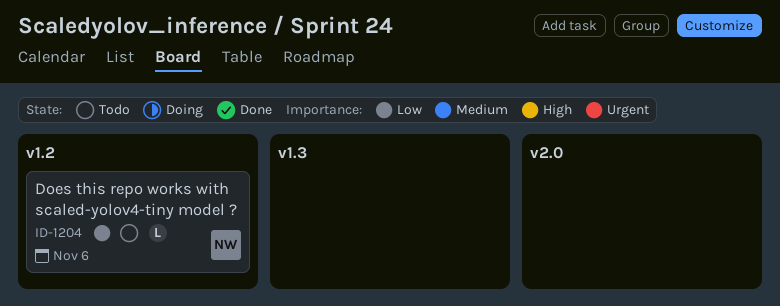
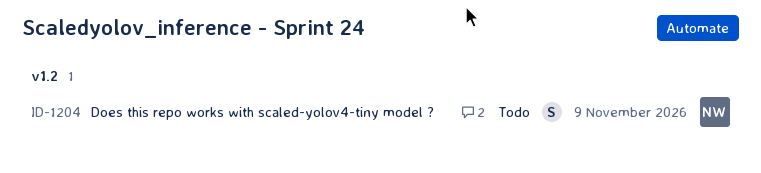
ID-1204, estimate: L -> S
ID-1204, due: Nov 6 -> Nov 9

